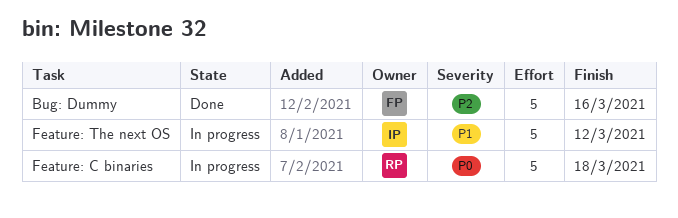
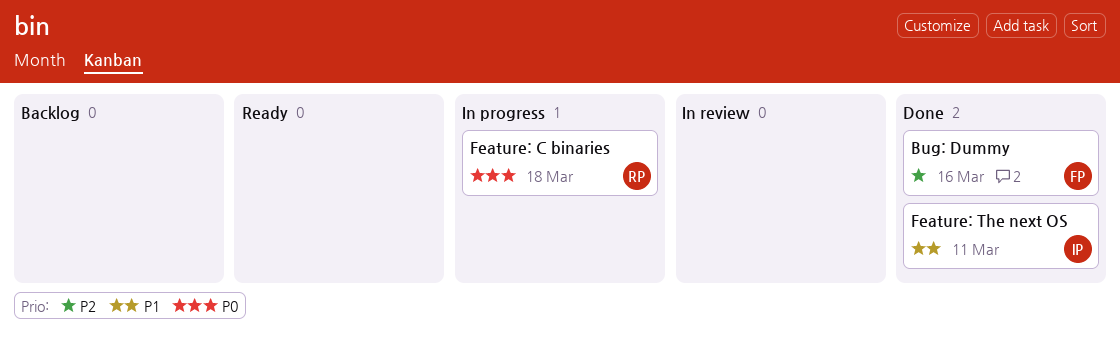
Feature: The next OS, status: In progress -> Done
Feature: The next OS, due: Mar 12 -> Mar 11

